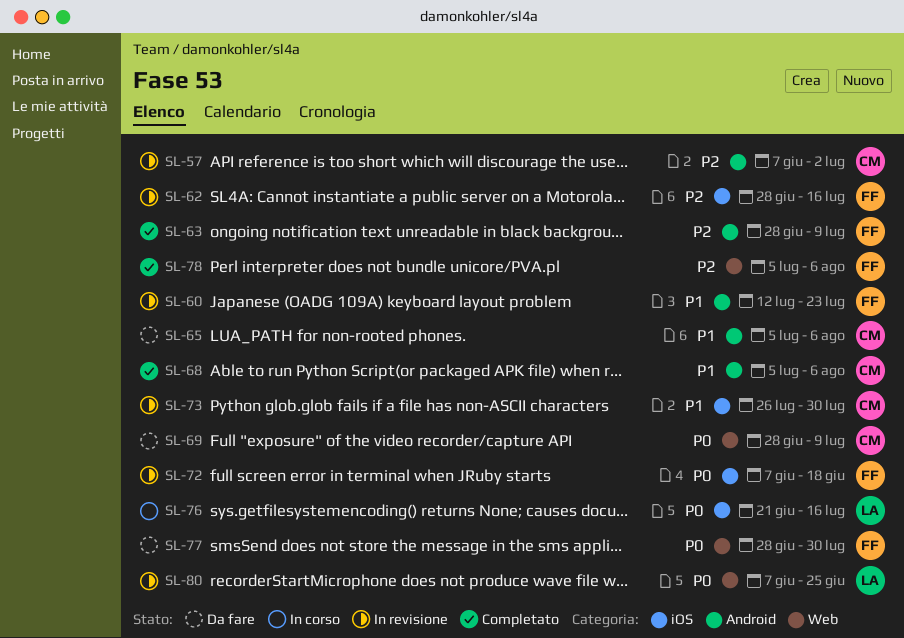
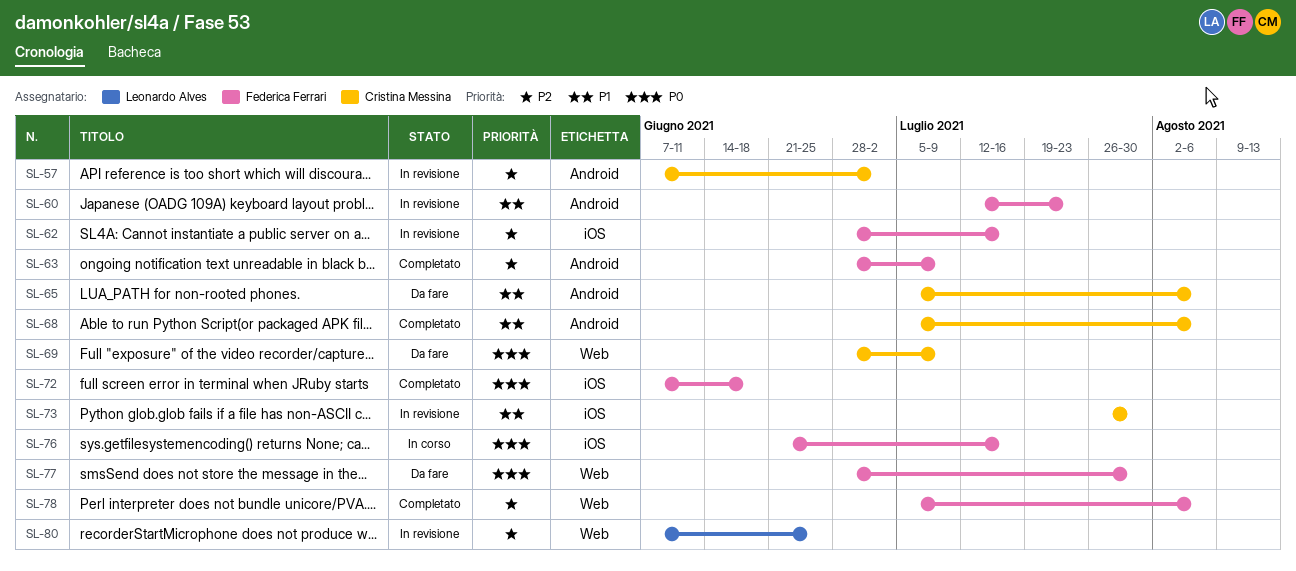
SL-72, status: In revisione -> Completato
SL-76, owner: Leonardo Alves -> Federica Ferrari
SL-80, priority: P0 -> P2

